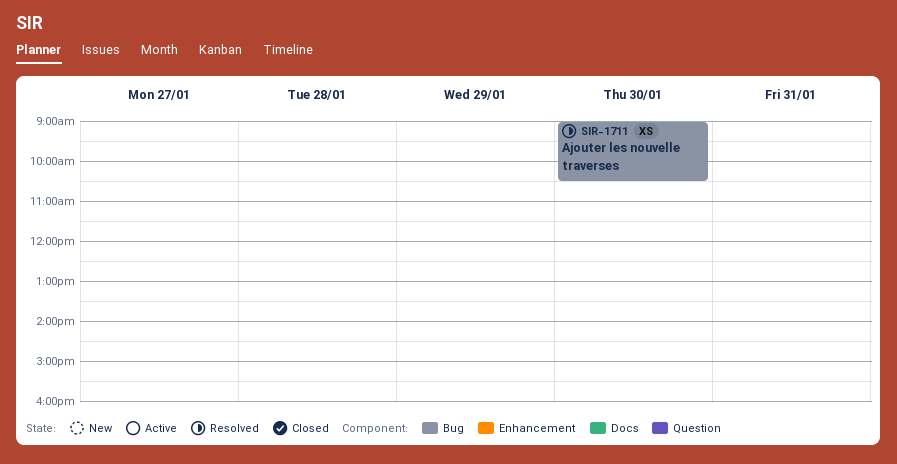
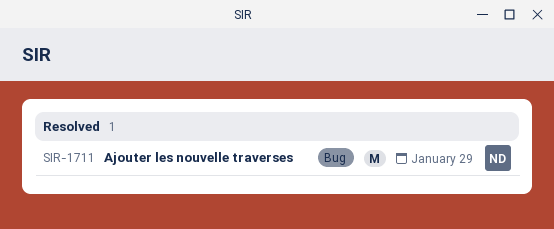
SIR-1711, estimate: XS -> M
SIR-1711, day: Jan 30 -> Jan 29

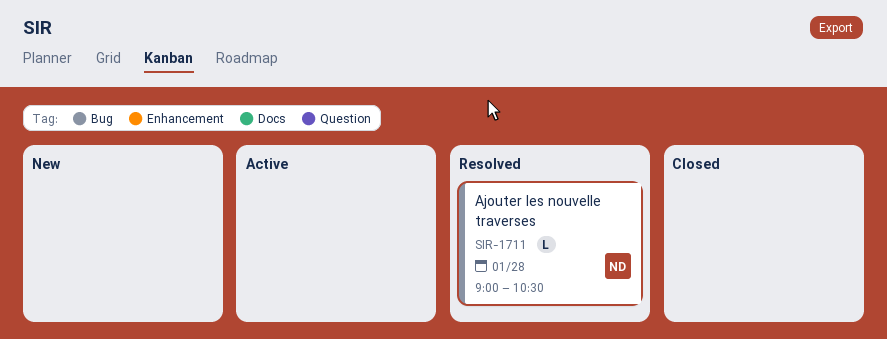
SIR-1711, estimate: M -> L
SIR-1711, day: Jan 29 -> Jan 28

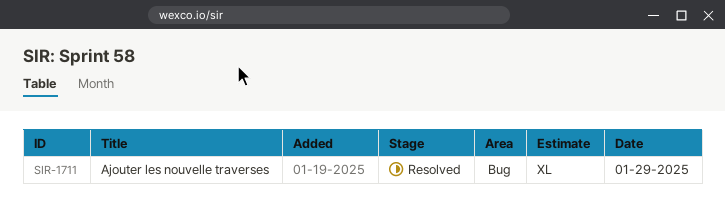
SIR-1711, estimate: L -> XL
SIR-1711, day: Jan 28 -> Jan 29

